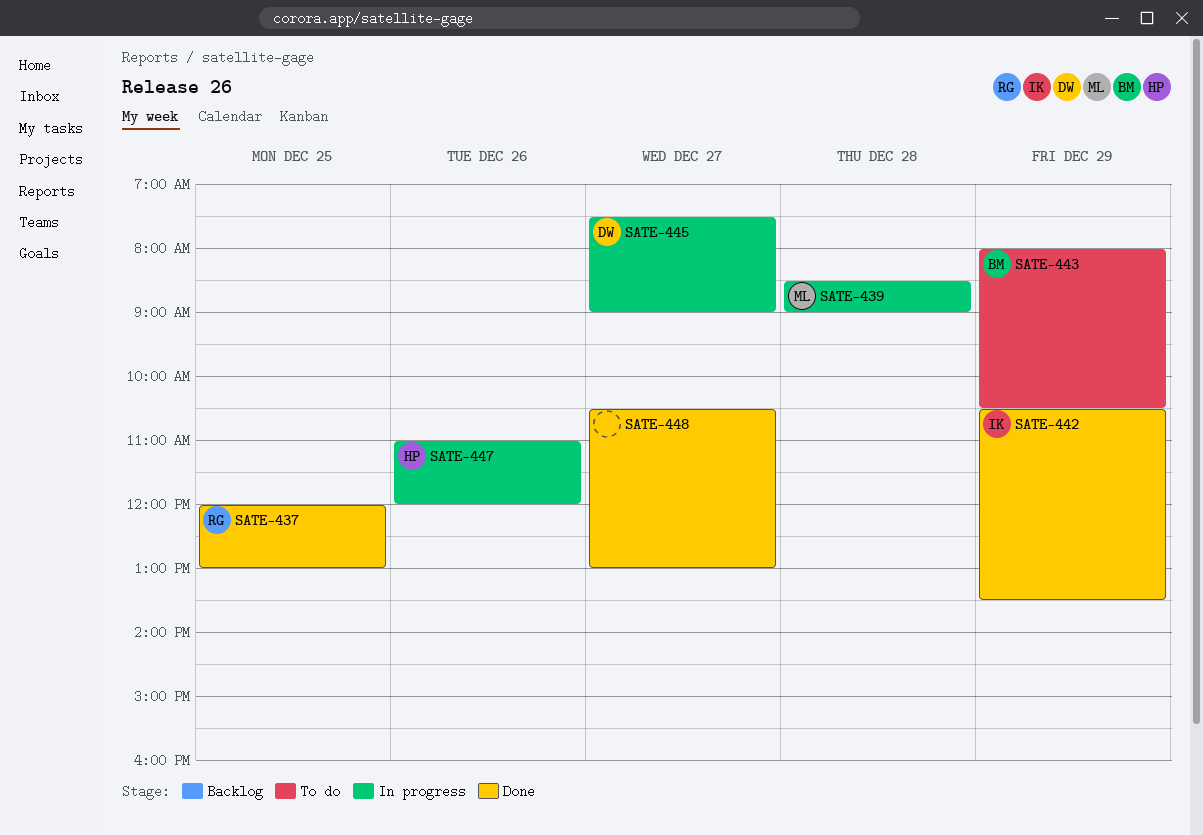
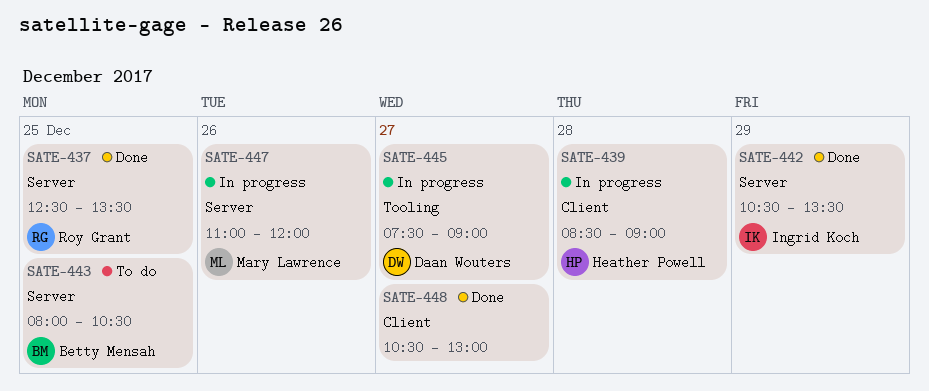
SATE-437, begins: 12:00 -> 12:30
SATE-437, ends: 13:00 -> 13:30
SATE-439, owner: Mary Lawrence -> Heather Powell
SATE-443, day: Dec 29 -> Dec 25
SATE-447, owner: Heather Powell -> Mary Lawrence

